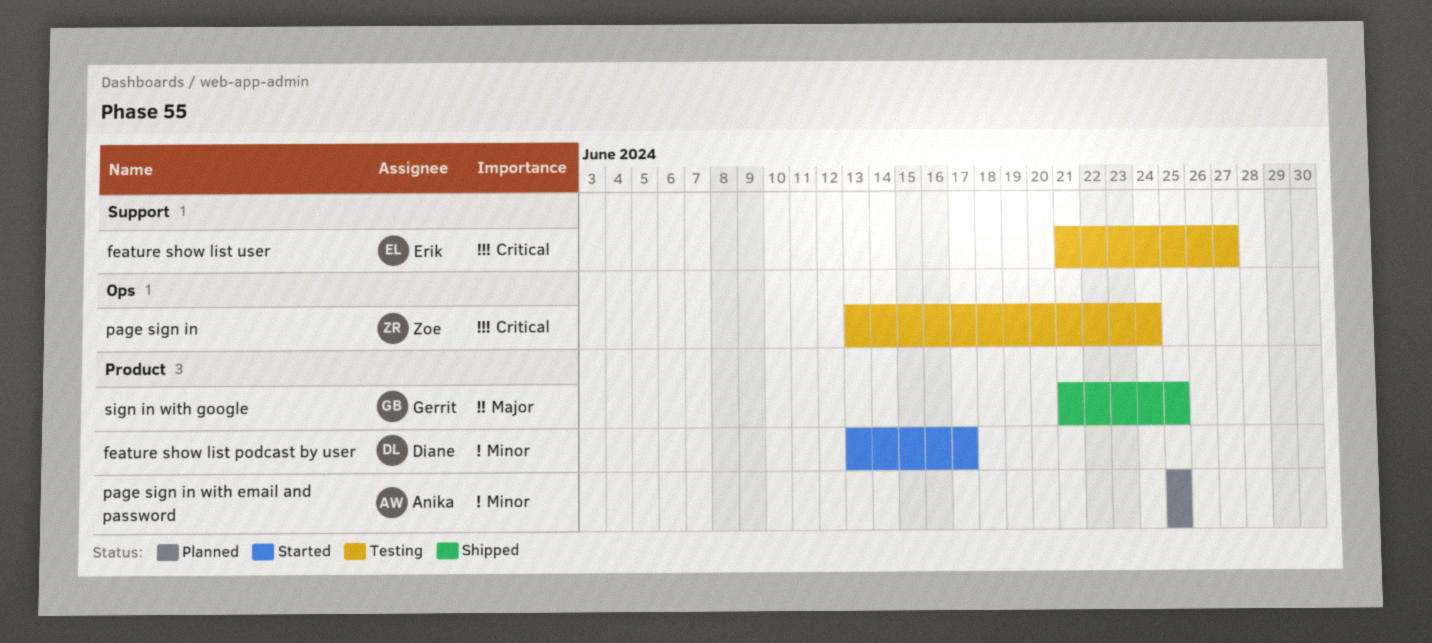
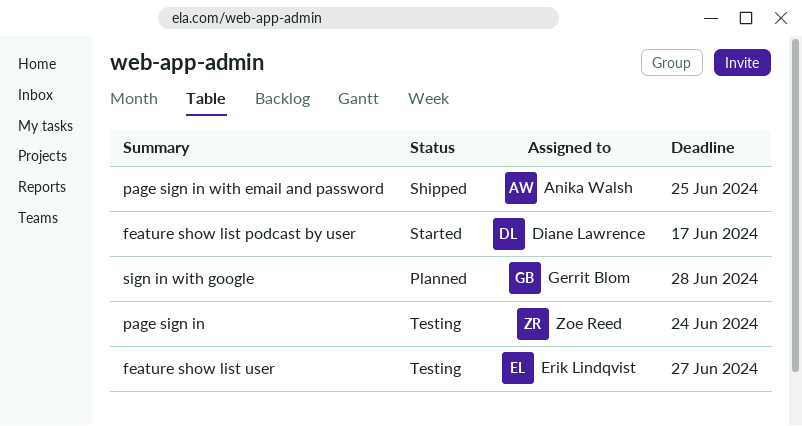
page sign in with email and password, status: Planned -> Shipped
sign in with google, status: Shipped -> Planned
sign in with google, due: Jun 25 -> Jun 28

